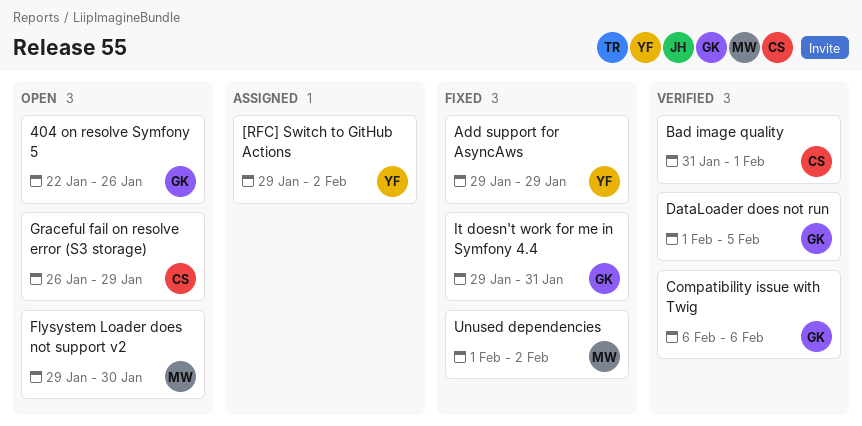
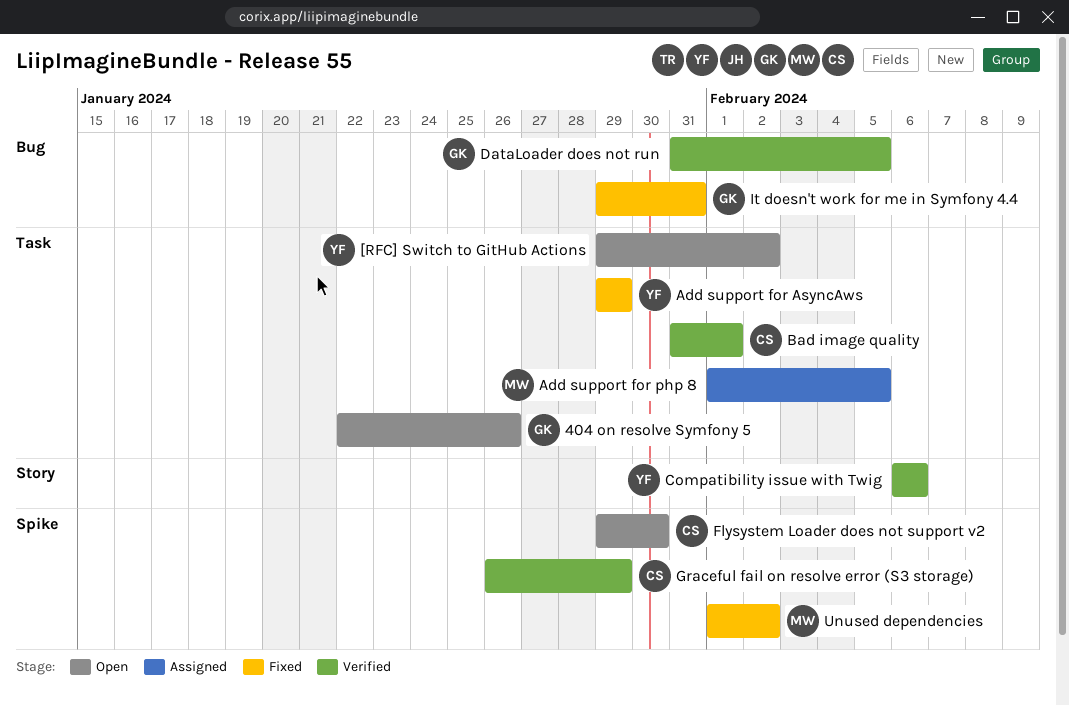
[RFC] Switch to GitHub Actions, status: Assigned -> Open
Add support for php 8: none -> present
Compatibility issue with Twig, owner: GK -> YF
DataLoader does not run, start: Feb 1 -> Jan 31
Flysystem Loader does not support v2, owner: MW -> CS
Graceful fail on resolve error (S3 storage), status: Open -> Verified

